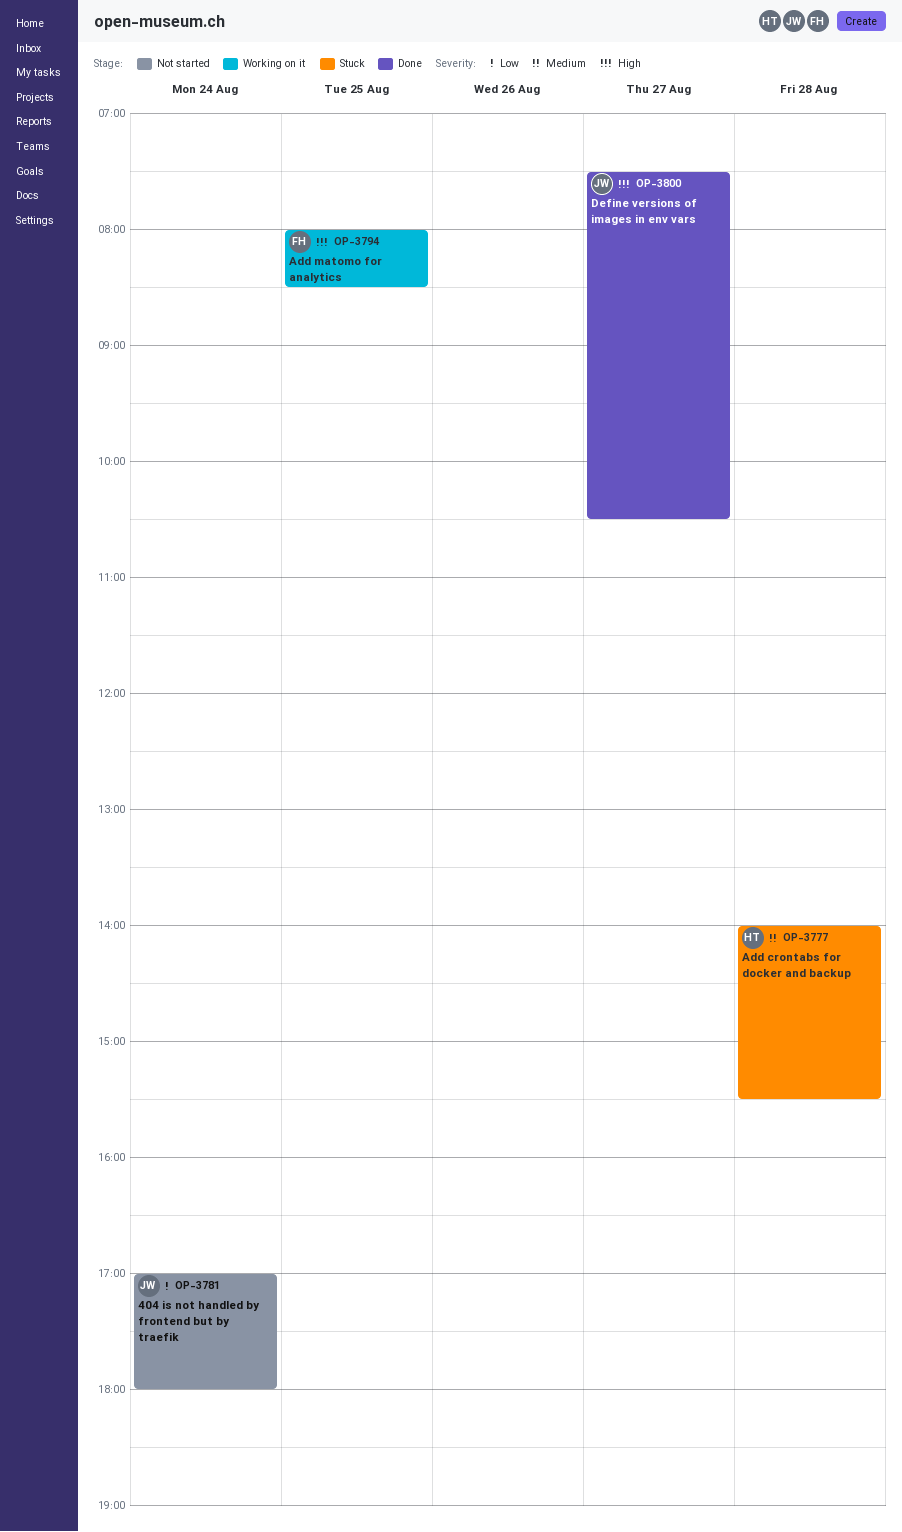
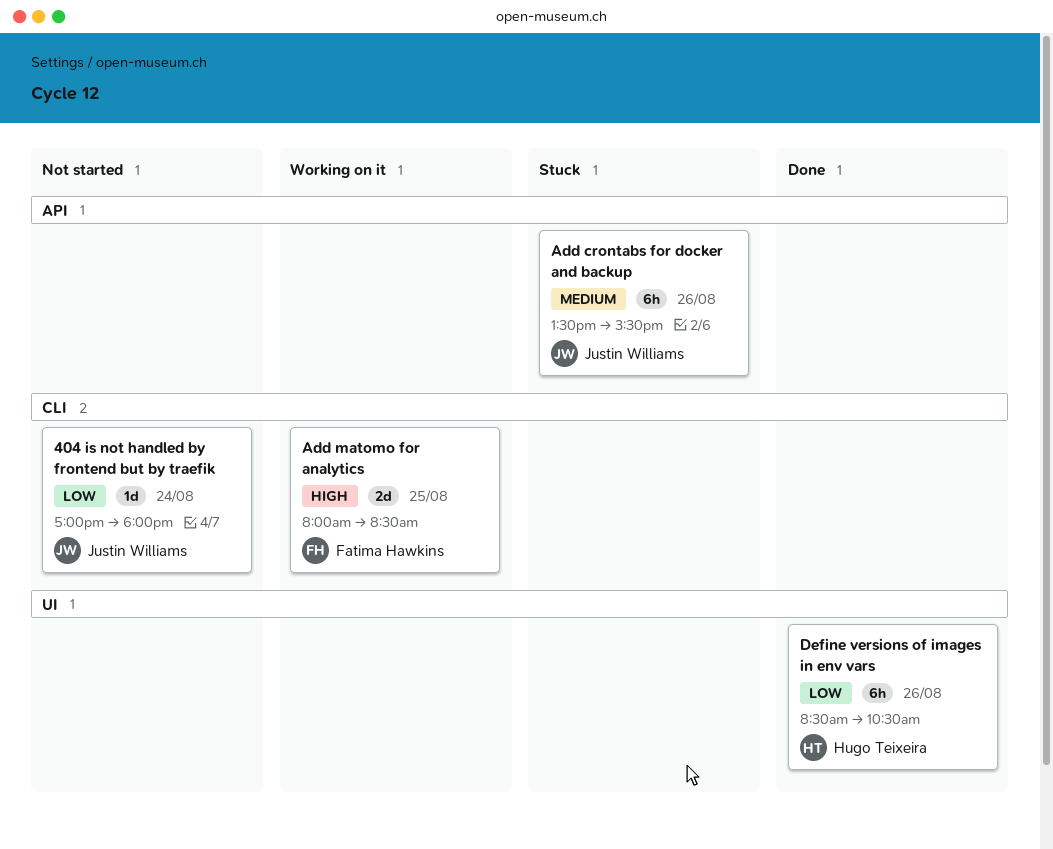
Add crontabs for docker and backup, owner: Hugo Teixeira -> Justin Williams
Add crontabs for docker and backup, day: Aug 28 -> Aug 26
Add crontabs for docker and backup, begins: 14:00 -> 13:30
Define versions of images in env vars, owner: Justin Williams -> Hugo Teixeira
Define versions of images in env vars, priority: High -> Low
Define versions of images in env vars, day: Aug 27 -> Aug 26
Define versions of images in env vars, begins: 07:30 -> 08:30

